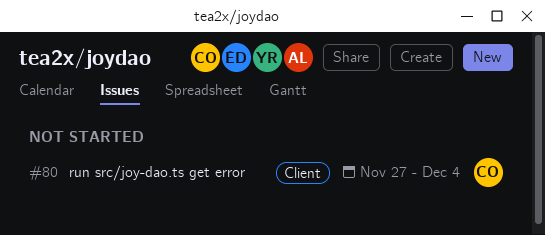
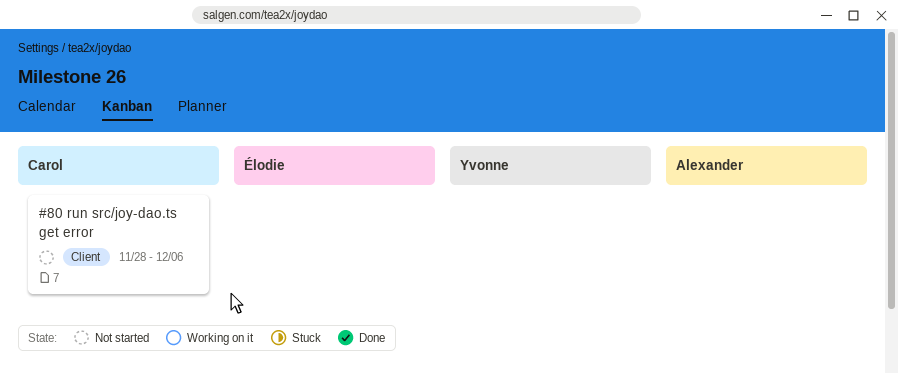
#80, start: Nov 27 -> Nov 28
#80, due: Dec 4 -> Dec 6

